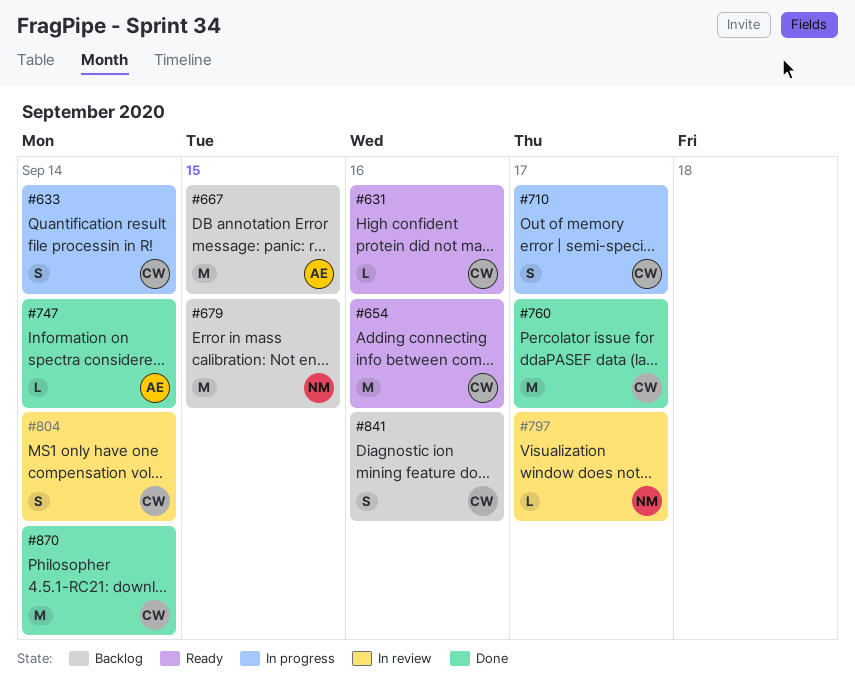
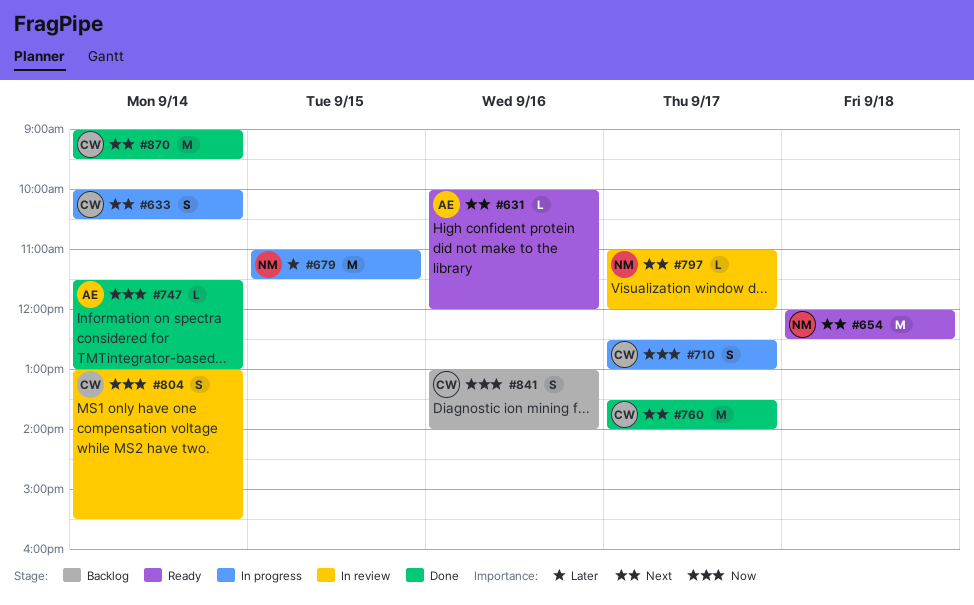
#631, owner: CW -> AE
#654, owner: CW -> NM
#654, day: Sep 16 -> Sep 18
#667: present -> none
#679, status: Backlog -> In progress

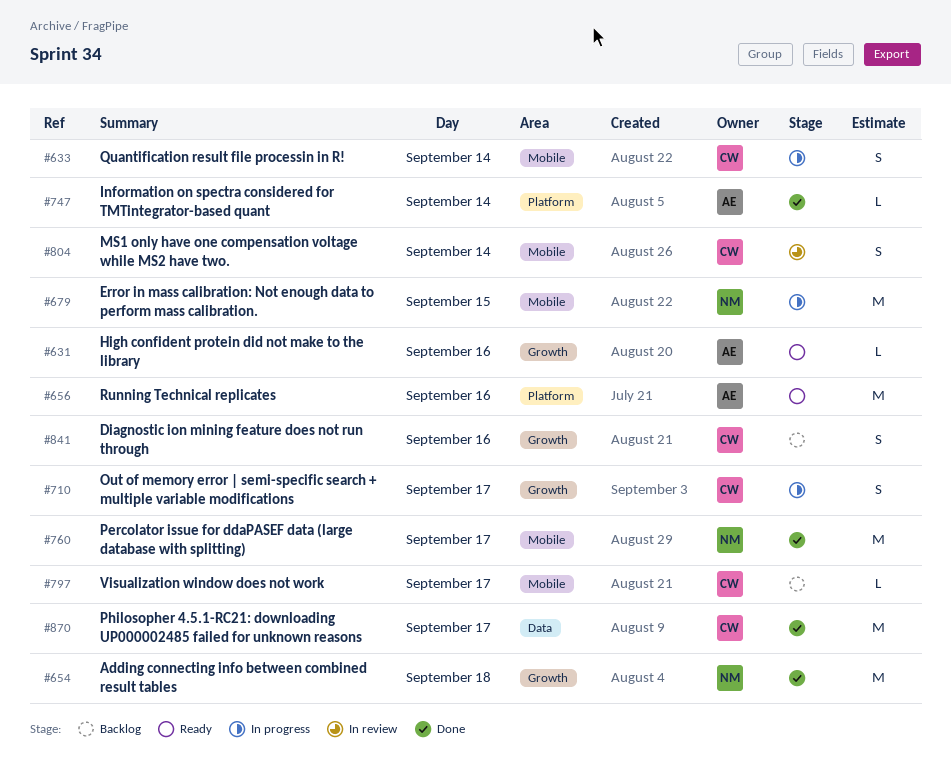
#654, status: Ready -> Done
#656: none -> present
#760, owner: CW -> NM
#797, status: In review -> Backlog
#797, owner: NM -> CW
#870, day: Sep 14 -> Sep 17

